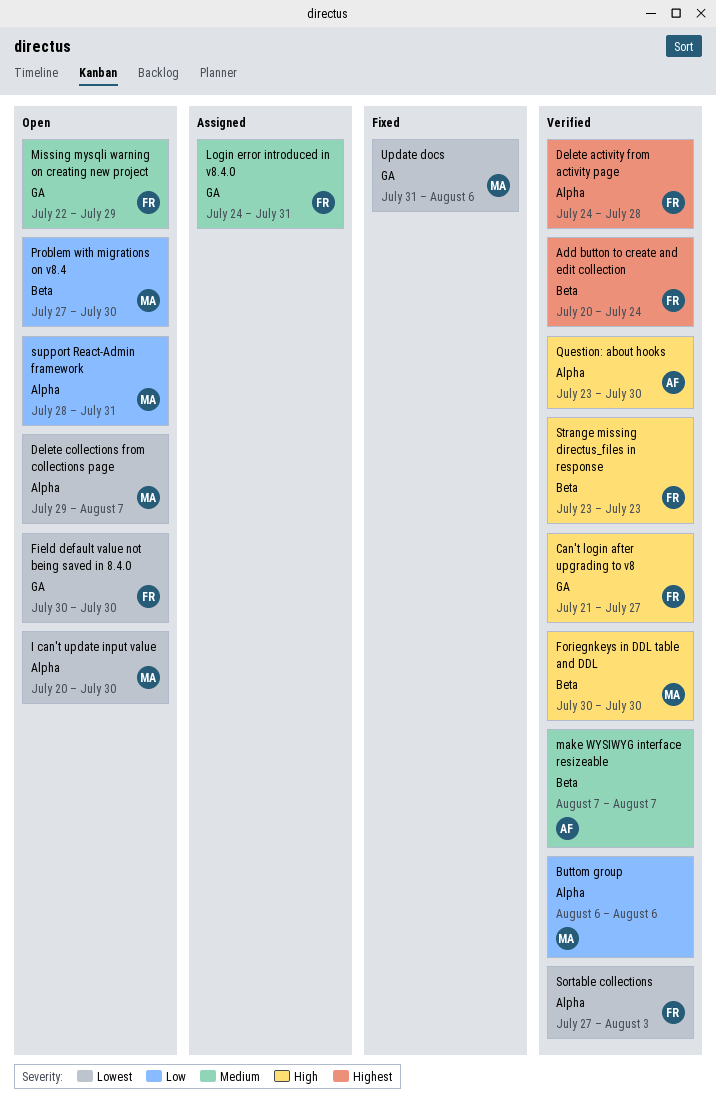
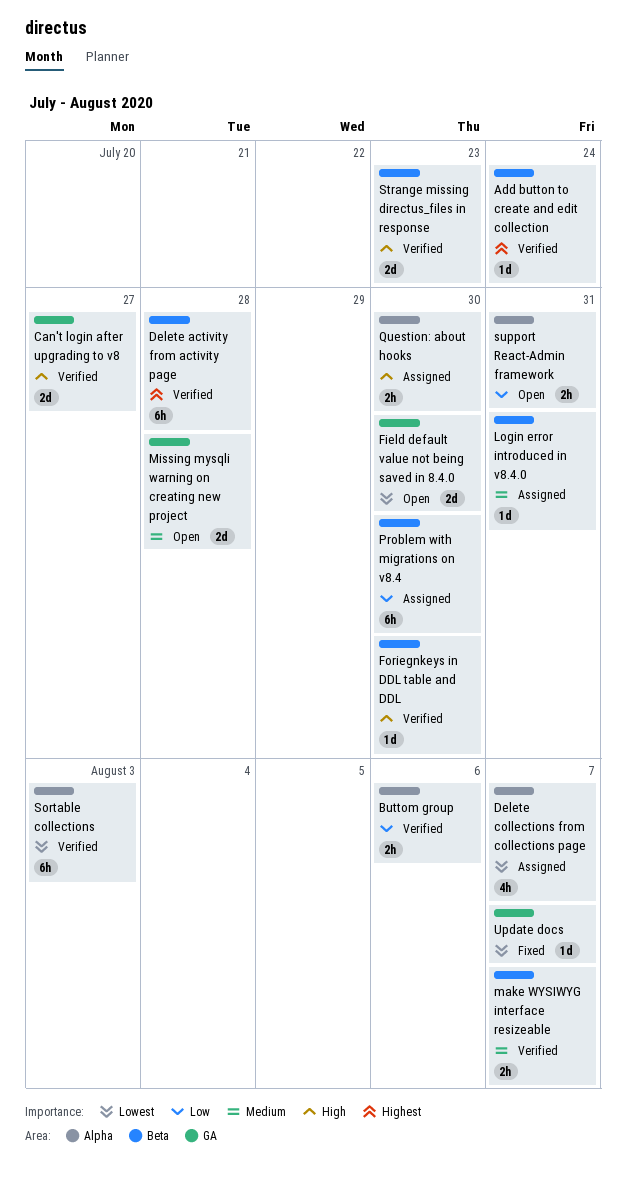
Delete activity from activity page, label: Alpha -> Beta
Delete collections from collections page, status: Open -> Assigned
I can't update input value: present -> none
Login error introduced in v8.4.0, label: GA -> Beta
Missing mysqli warning on creating new project, due: Jul 29 -> Jul 28
Problem with migrations on v8.4, status: Open -> Assigned
Question: about hooks, status: Verified -> Assigned
Update docs, due: Aug 6 -> Aug 7

